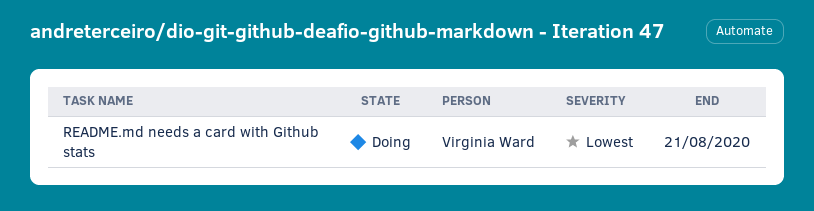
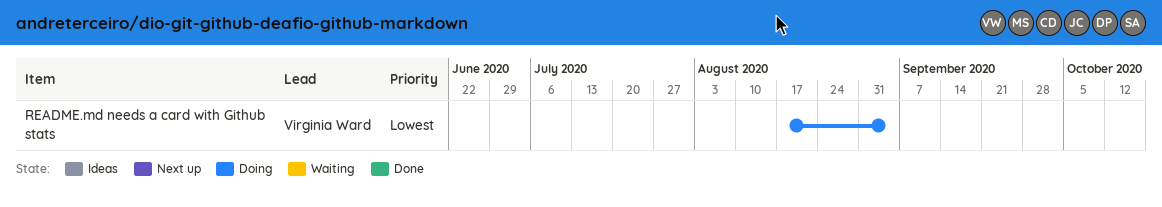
README.md needs a card with Github stats, due: Aug 21 -> Sep 4

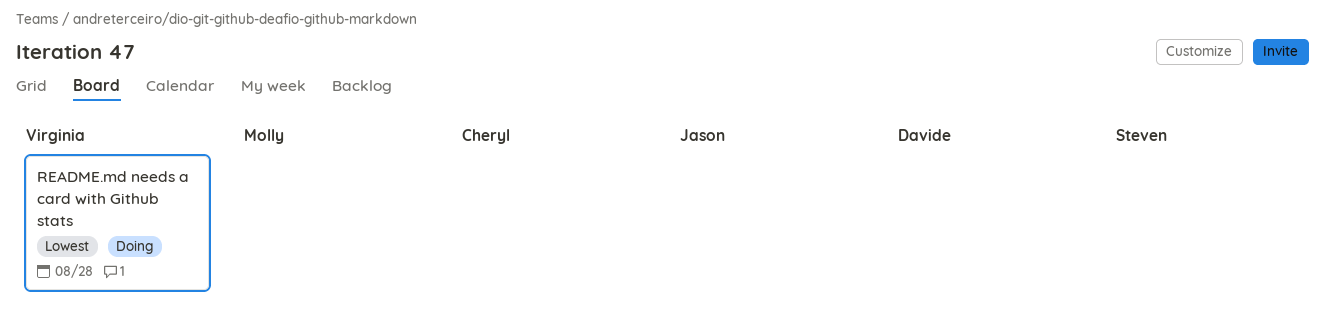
README.md needs a card with Github stats, due: Sep 4 -> Aug 28

